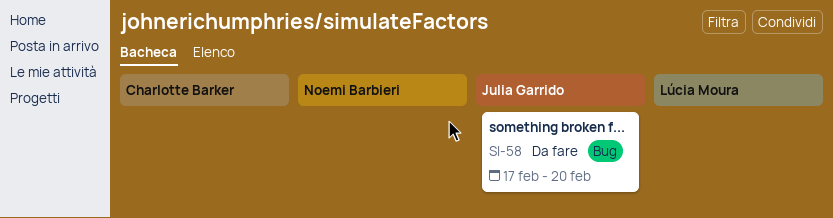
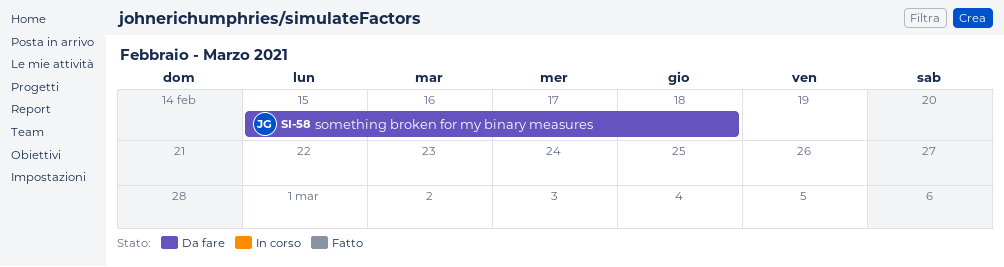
SI-58, start: Feb 17 -> Feb 15
SI-58, due: Feb 20 -> Feb 18

